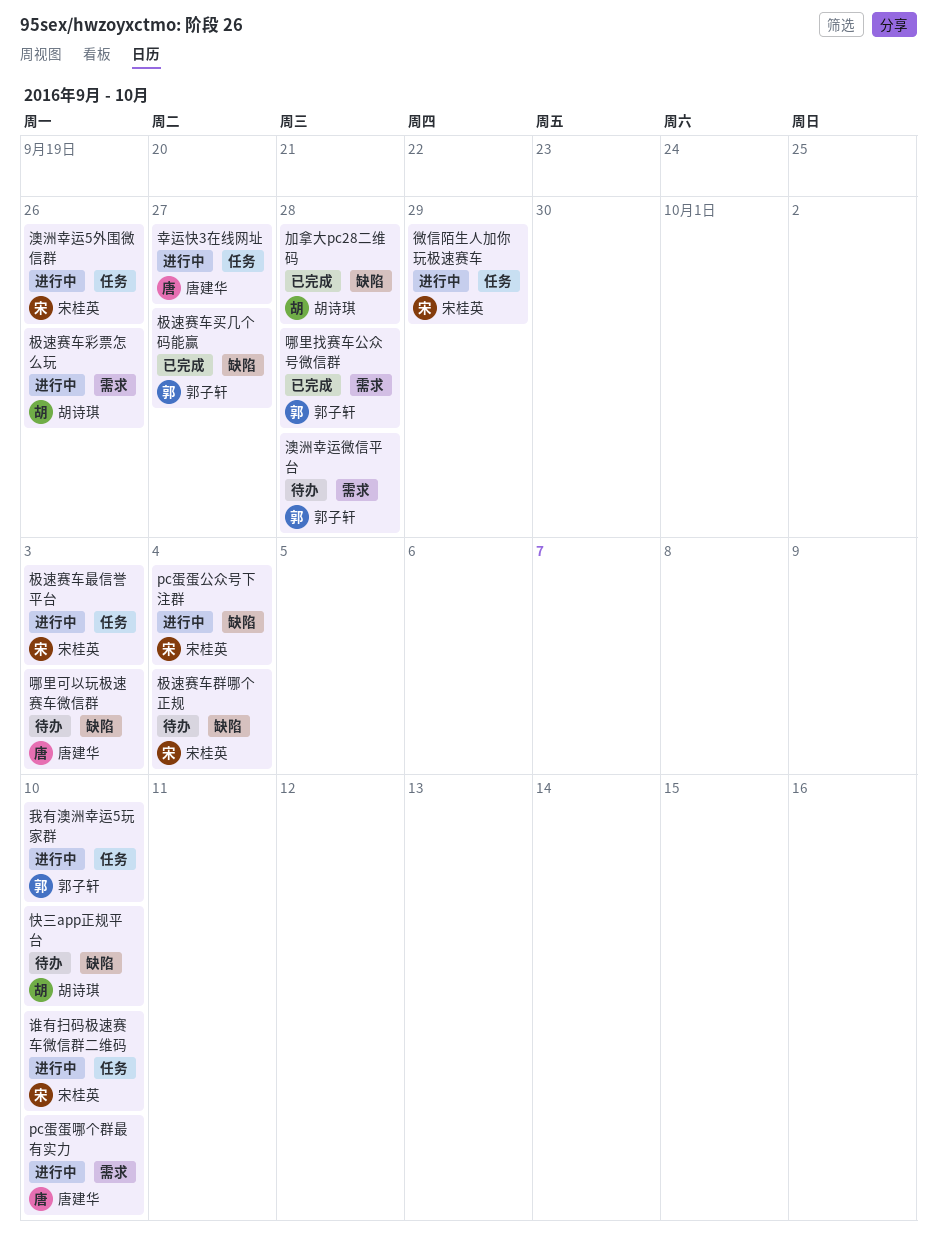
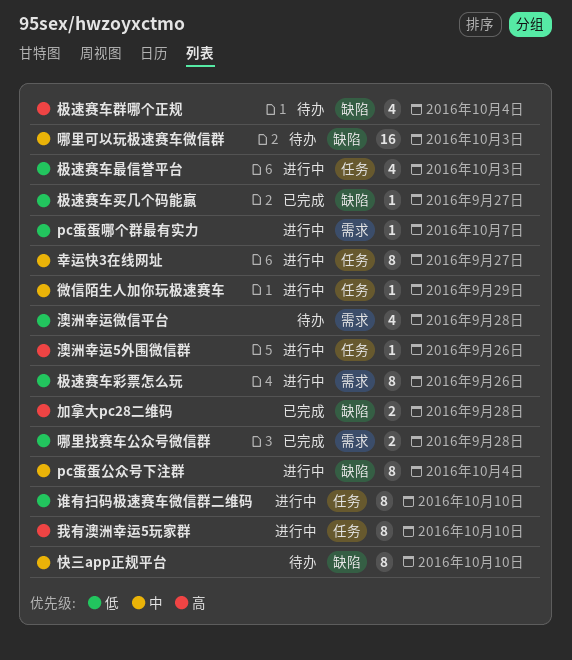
pc蛋蛋哪个群最有实力, due: Oct 10 -> Oct 7

